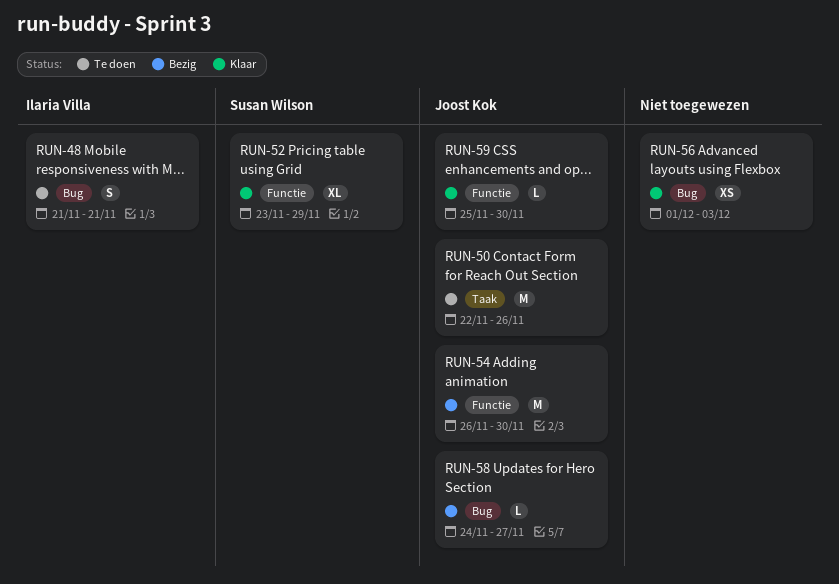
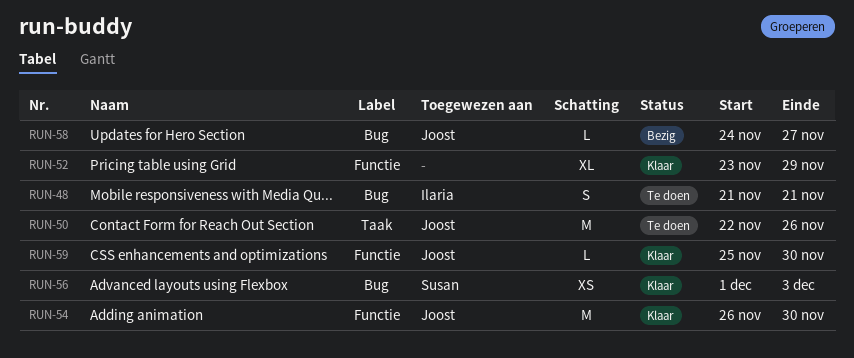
RUN-52, owner: Susan Wilson -> none
RUN-54, status: Bezig -> Klaar
RUN-56, owner: none -> Susan Wilson

